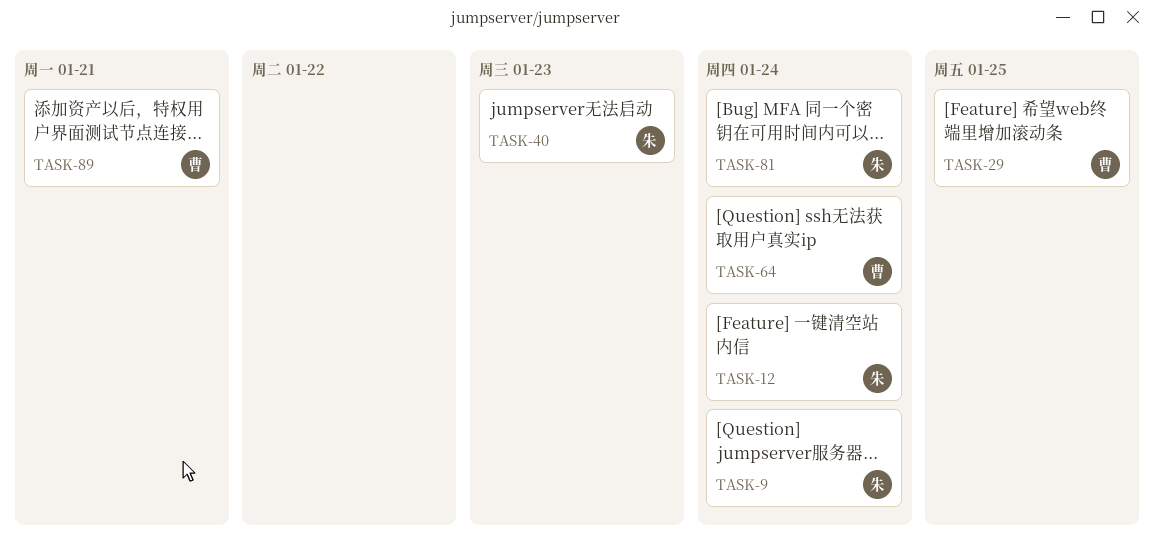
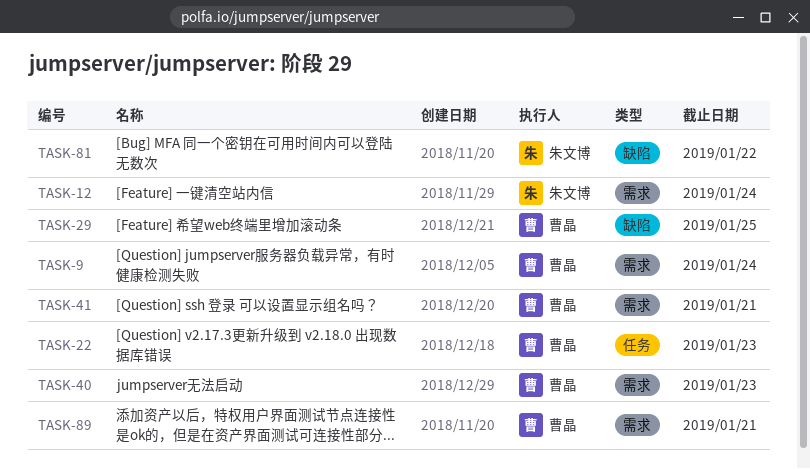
TASK-9, owner: 朱文博 -> 曹晶
TASK-22: none -> present
TASK-40, owner: 朱文博 -> 曹晶
TASK-41: none -> present
TASK-64: present -> none
TASK-81, due: Jan 24 -> Jan 22

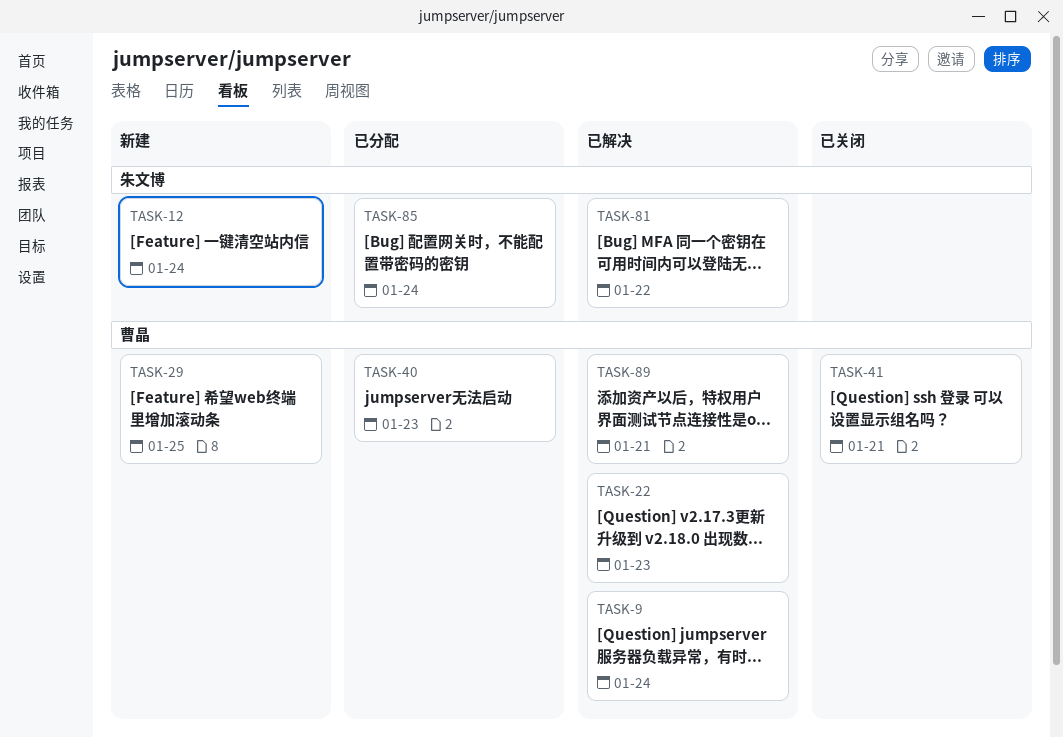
TASK-85: none -> present

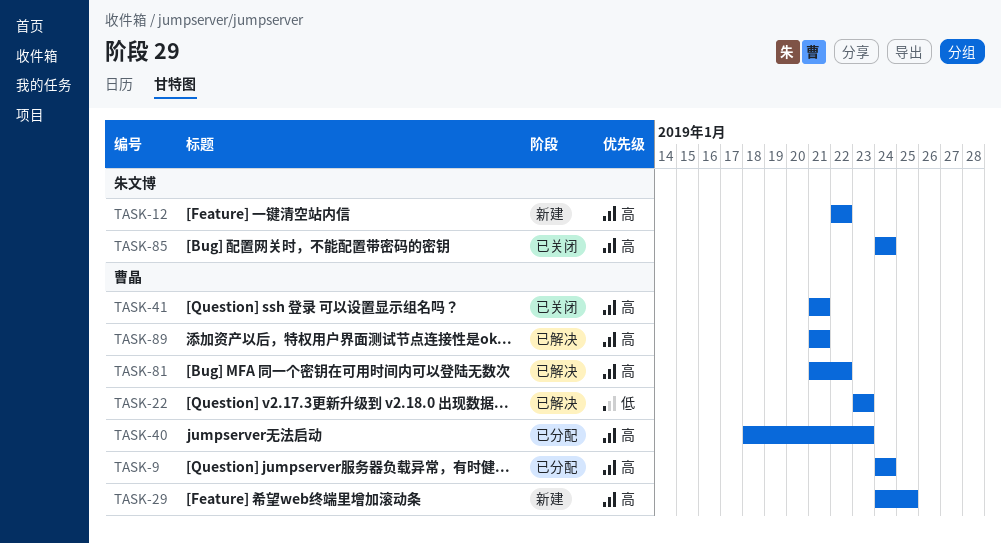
TASK-9, status: 已解决 -> 已分配
TASK-12, due: Jan 24 -> Jan 22
TASK-81, owner: 朱文博 -> 曹晶
TASK-85, status: 已分配 -> 已关闭

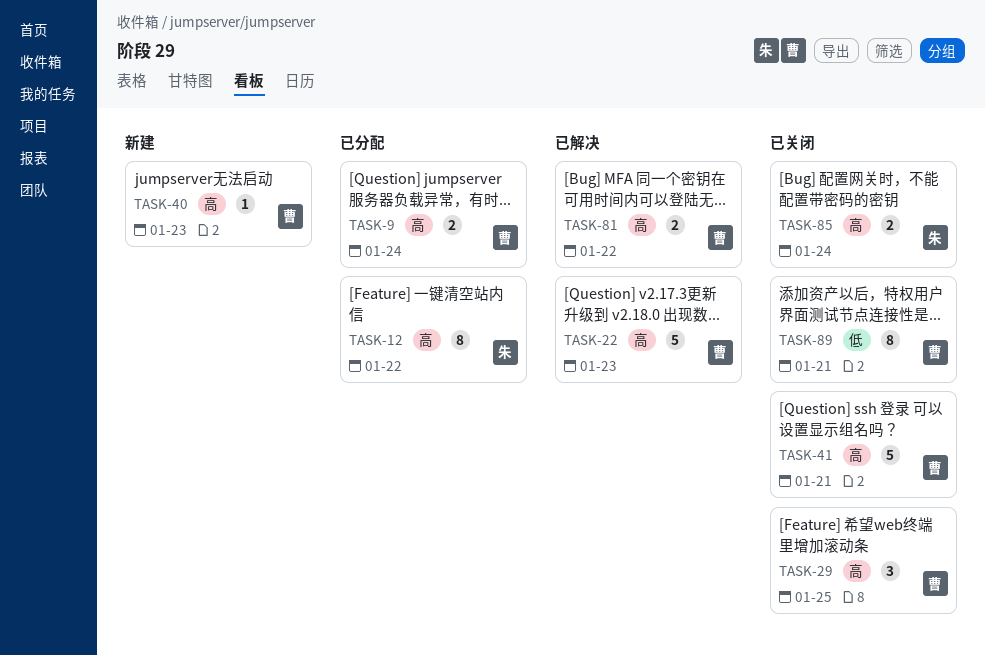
TASK-12, status: 新建 -> 已分配
TASK-22, priority: 低 -> 高
TASK-29, status: 新建 -> 已关闭
TASK-40, status: 已分配 -> 新建
TASK-89, status: 已解决 -> 已关闭
TASK-89, priority: 高 -> 低

